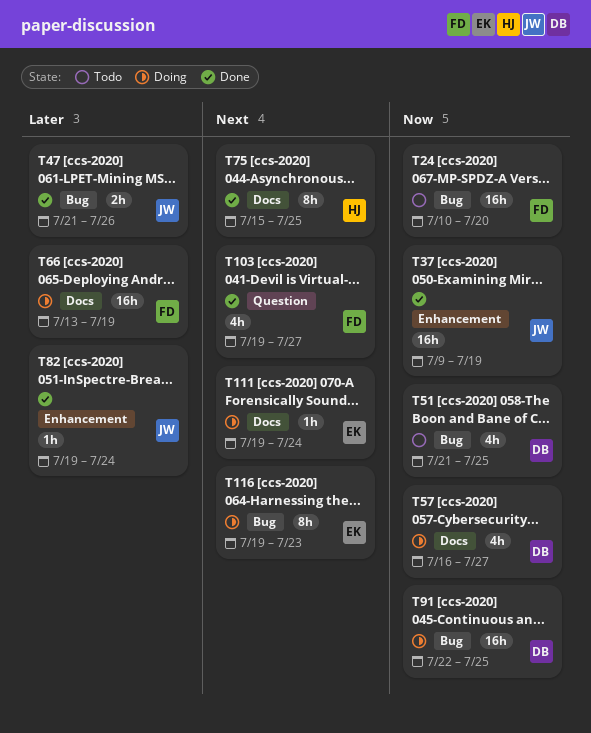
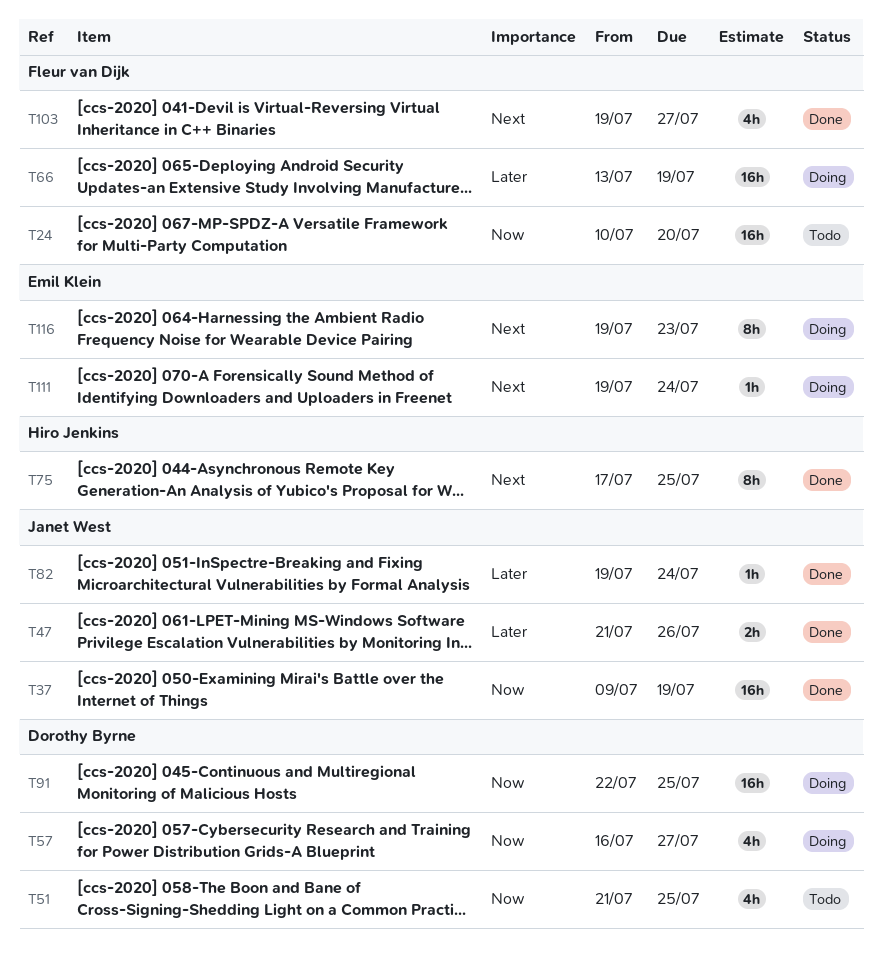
T75, start: Jul 15 -> Jul 17

